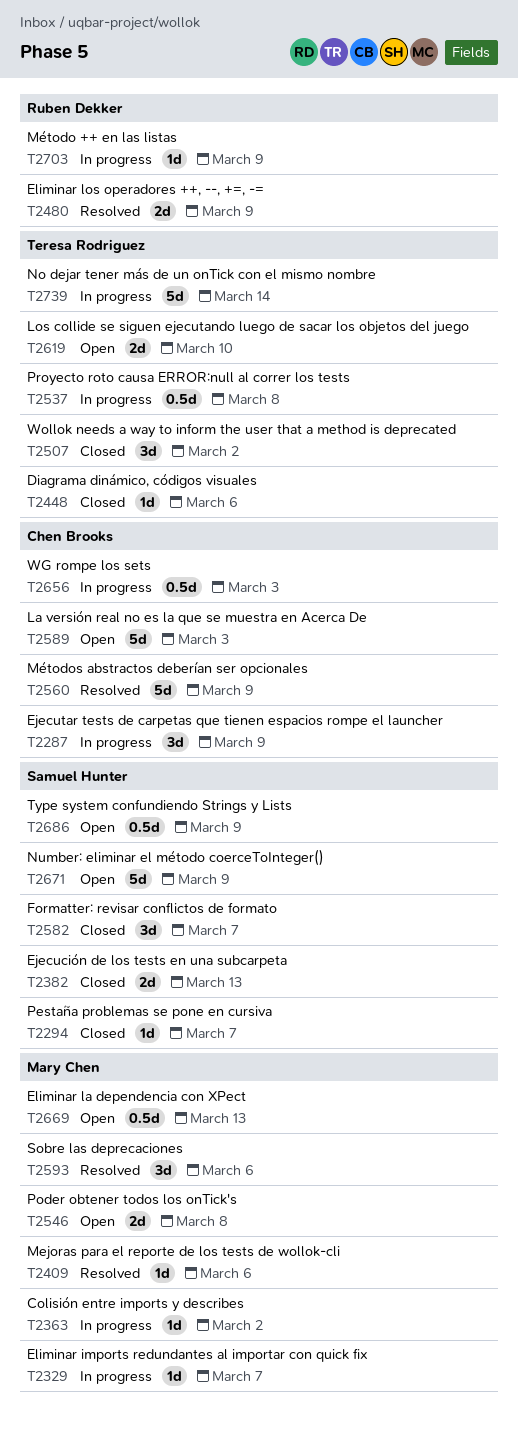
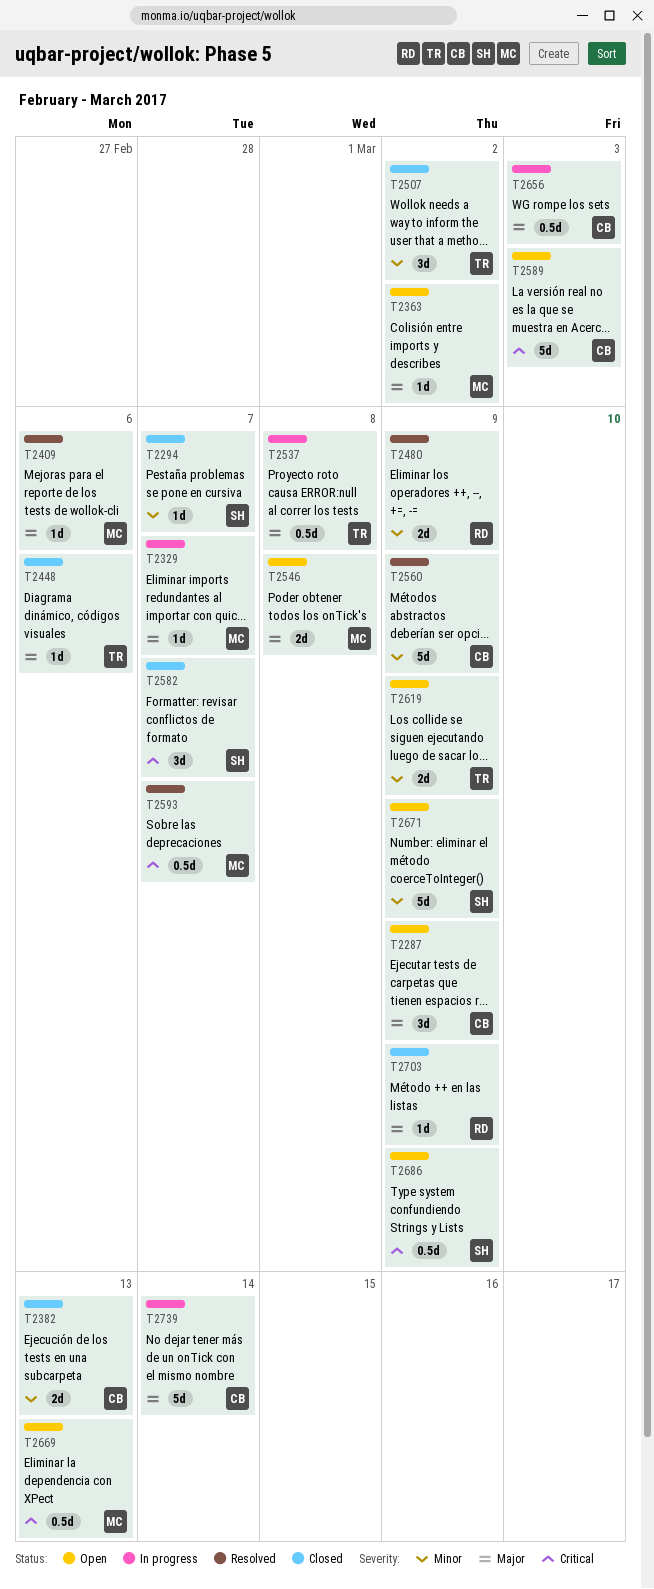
T2287, status: In progress -> Open
T2363, status: In progress -> Open
T2382, owner: Samuel Hunter -> Chen Brooks
T2593, estimate: 3d -> 0.5d
T2593, due: Mar 6 -> Mar 7
T2619, due: Mar 10 -> Mar 9
T2703, status: In progress -> Closed
T2739, owner: Teresa Rodriguez -> Chen Brooks

